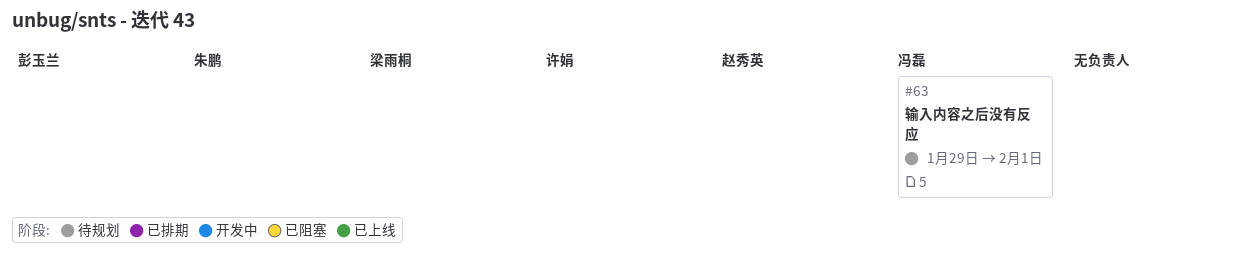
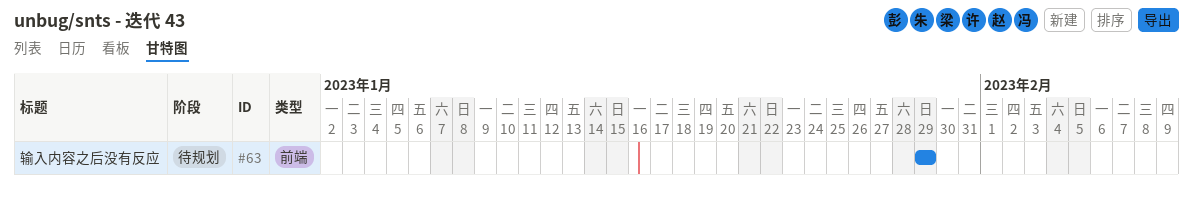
#63, due: Feb 1 -> Jan 29

